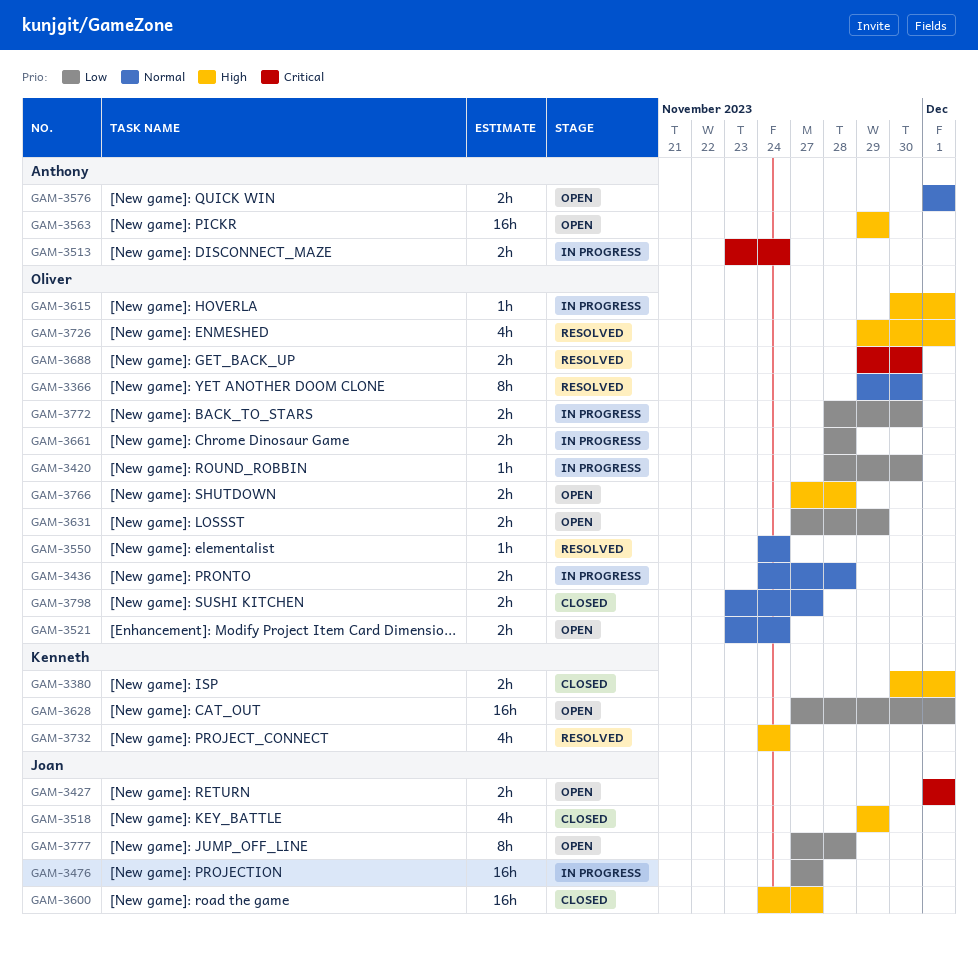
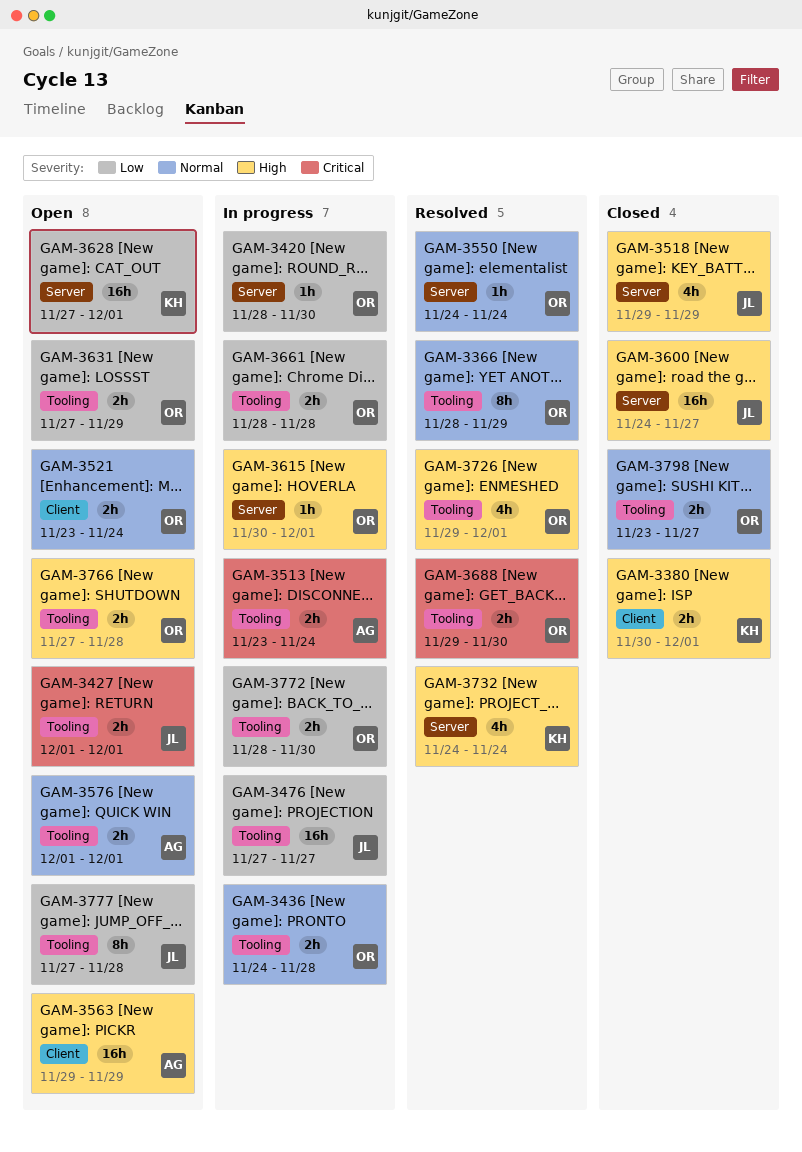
GAM-3366, start: Nov 29 -> Nov 28
GAM-3366, due: Nov 30 -> Nov 29

